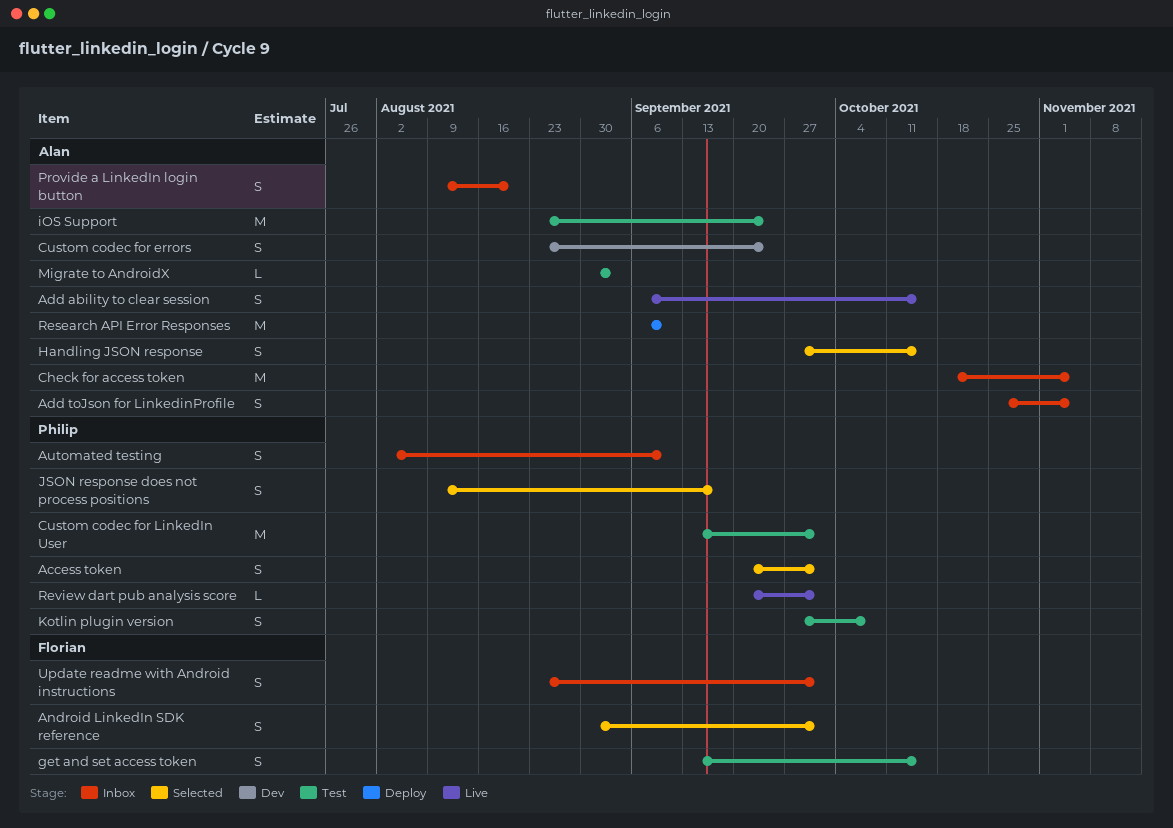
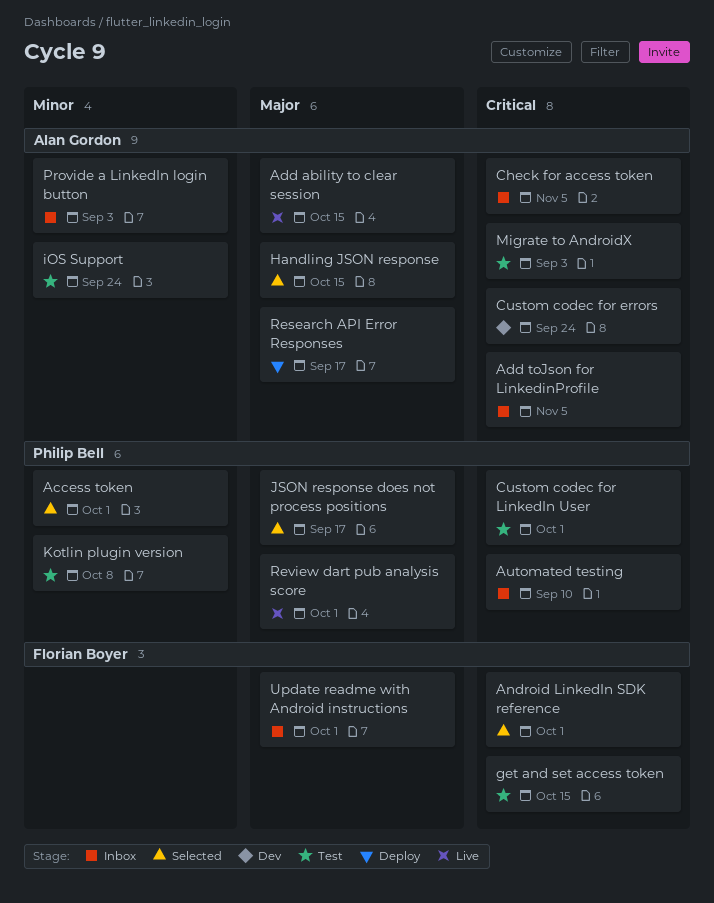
Provide a LinkedIn login button, due: Aug 20 -> Sep 3
Research API Error Responses, due: Sep 10 -> Sep 17

